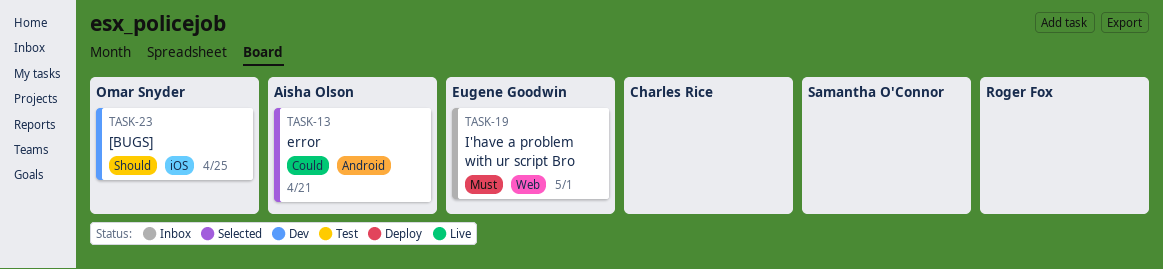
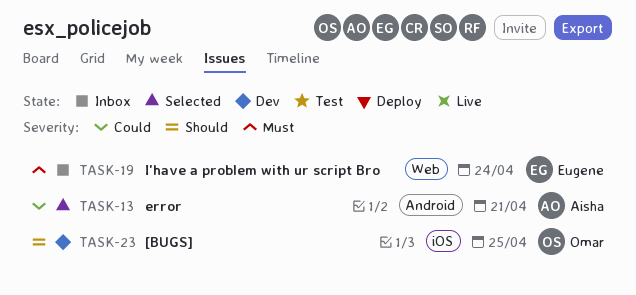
TASK-19, due: May 1 -> Apr 24

